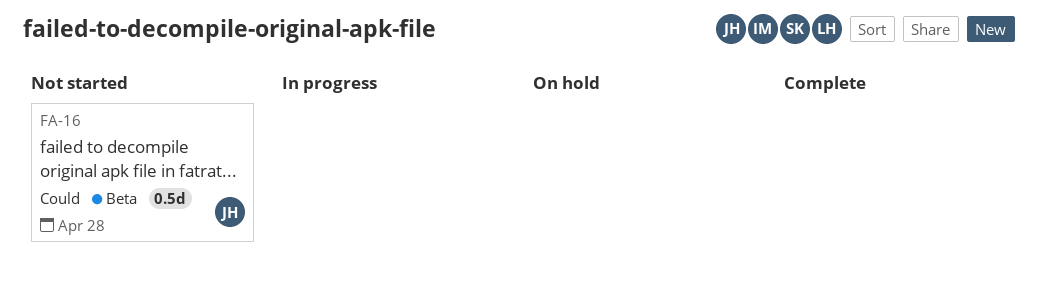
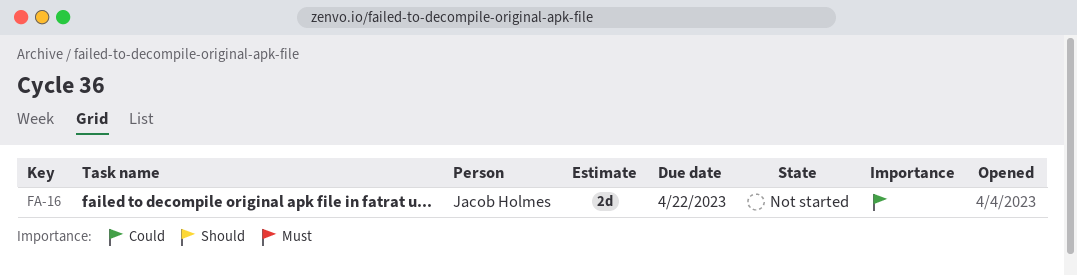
FA-16, estimate: 0.5d -> 2d
FA-16, due: Apr 28 -> Apr 22

